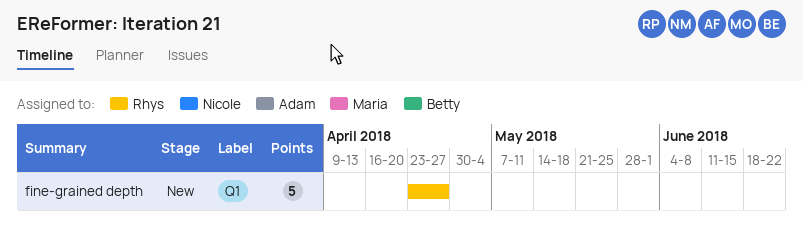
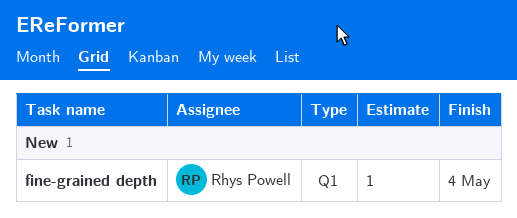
fine-grained depth, estimate: 5 -> 1
fine-grained depth, due: Apr 27 -> May 4

